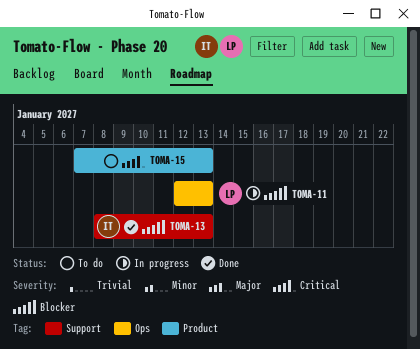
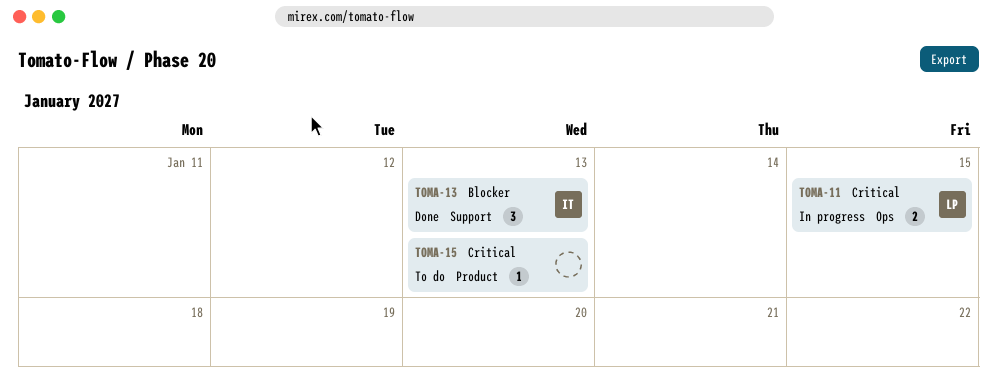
TOMA-11, priority: Blocker -> Critical
TOMA-11, due: Jan 13 -> Jan 15

